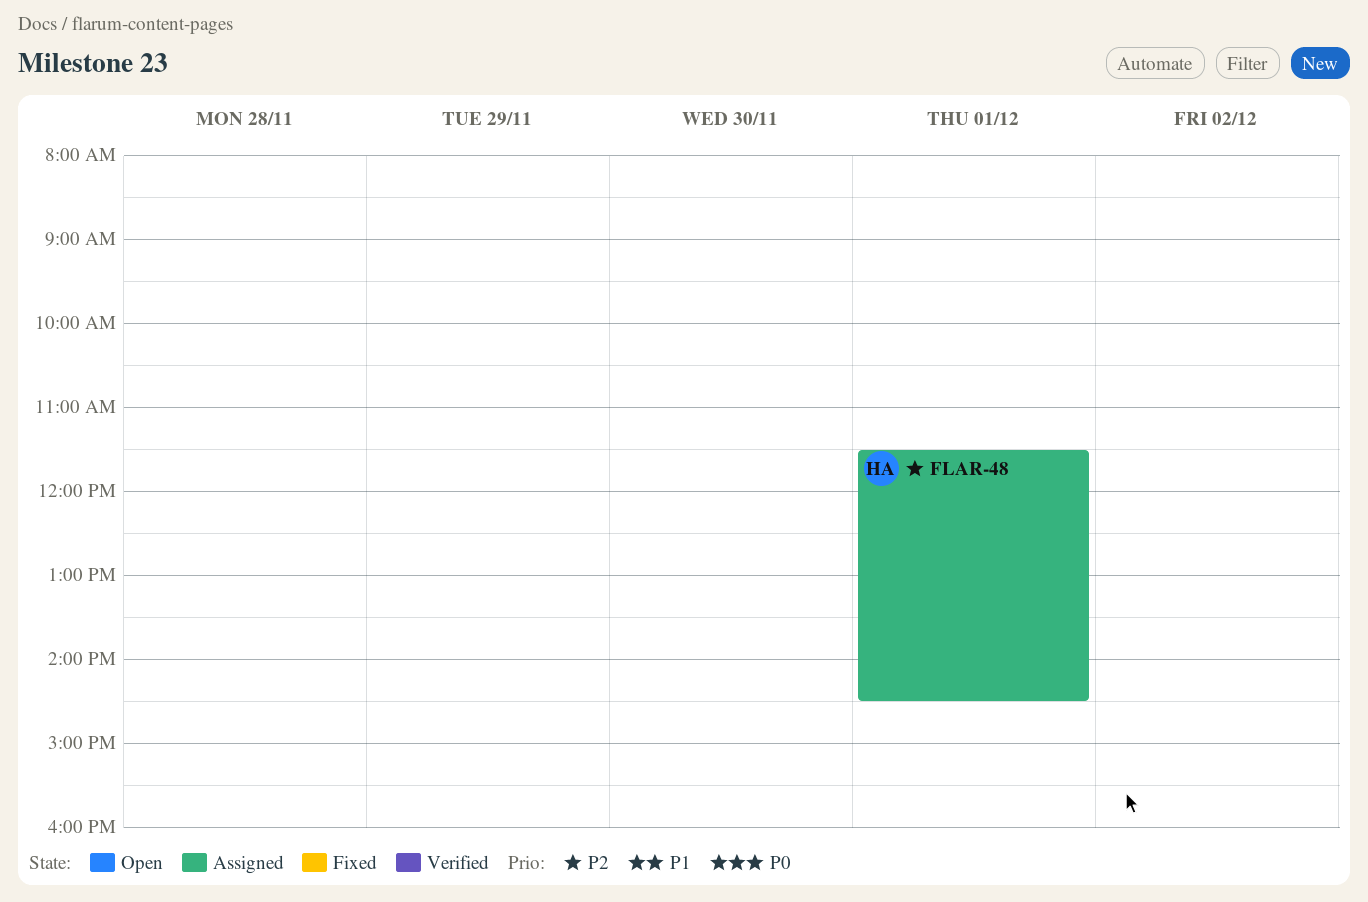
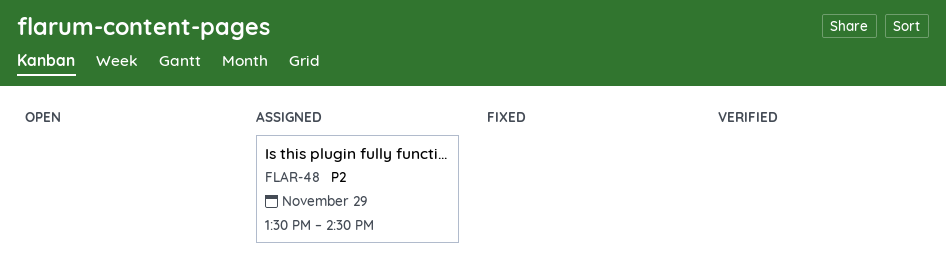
FLAR-48, day: Dec 1 -> Nov 29
FLAR-48, begins: 11:30 -> 13:30

